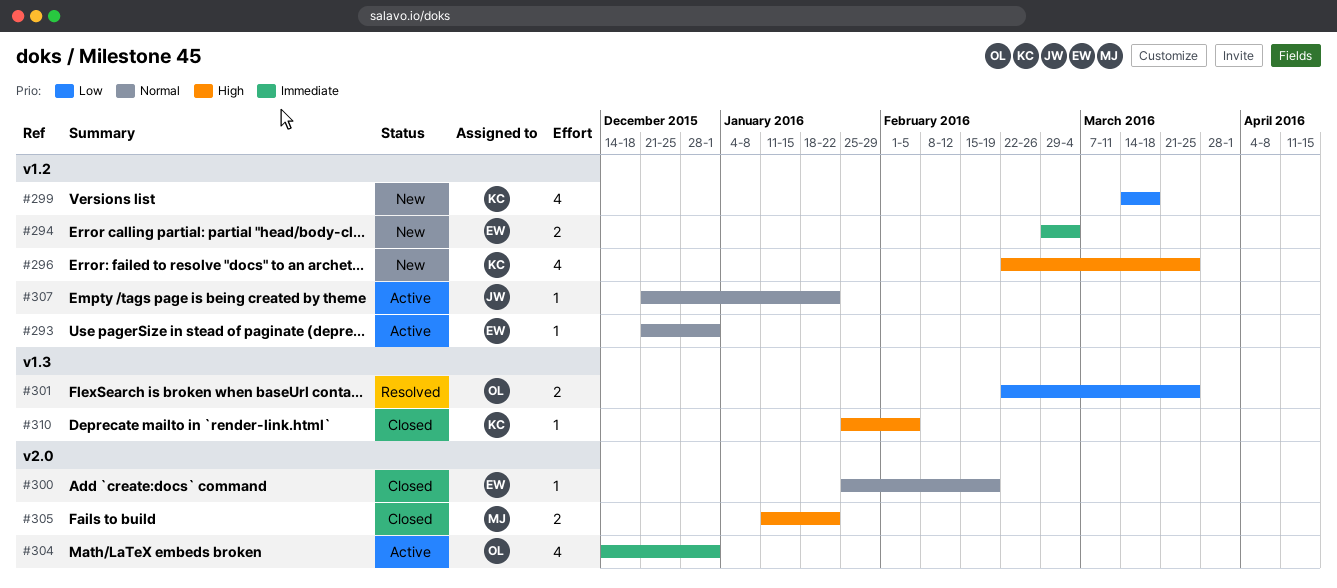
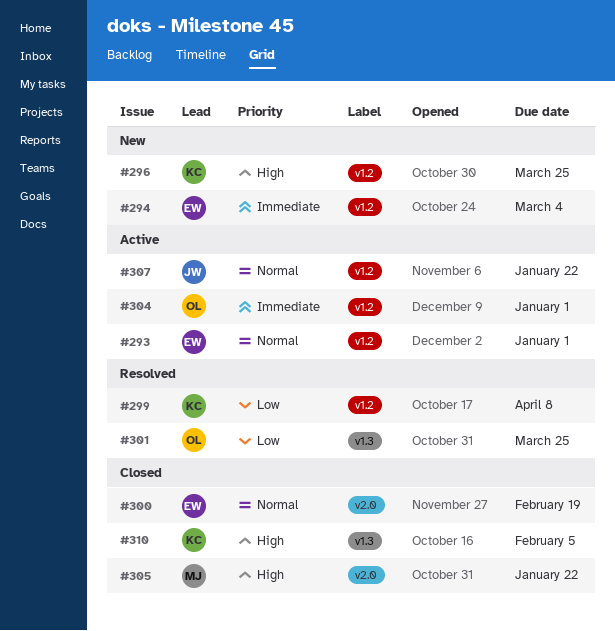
#299, status: New -> Resolved
#299, due: Mar 18 -> Apr 8
#304, label: v2.0 -> v1.2

